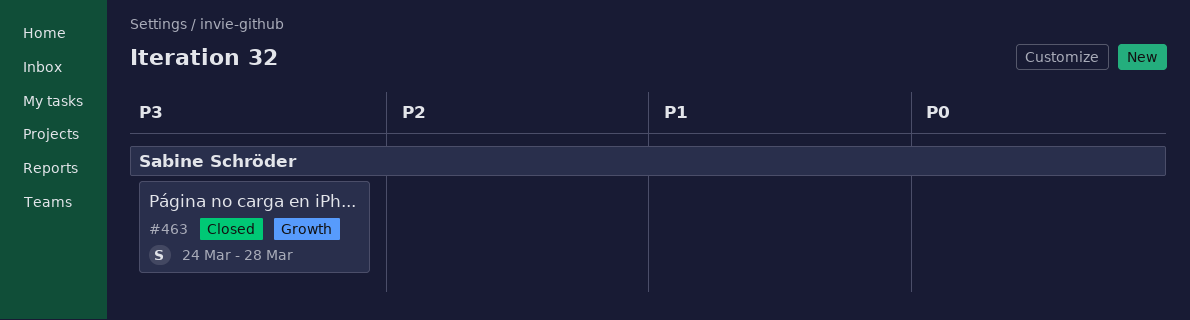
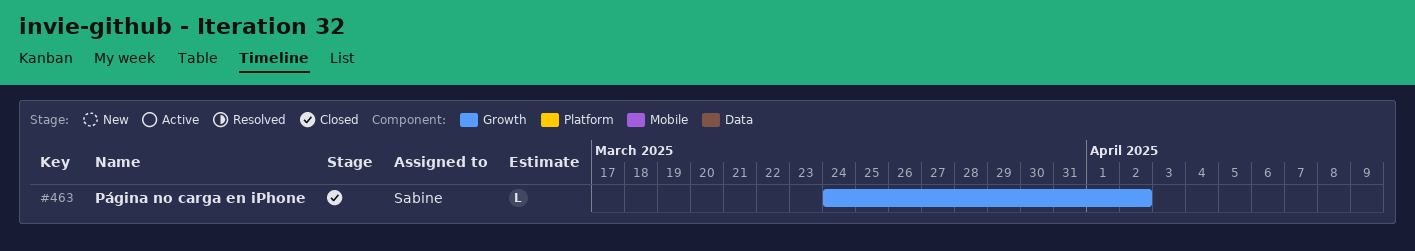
#463, estimate: S -> L
#463, due: Mar 28 -> Apr 2

